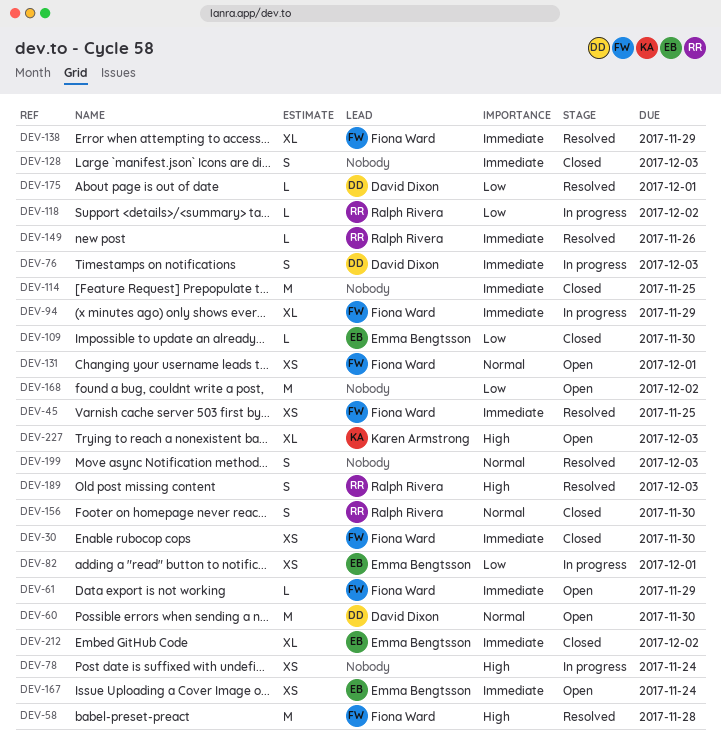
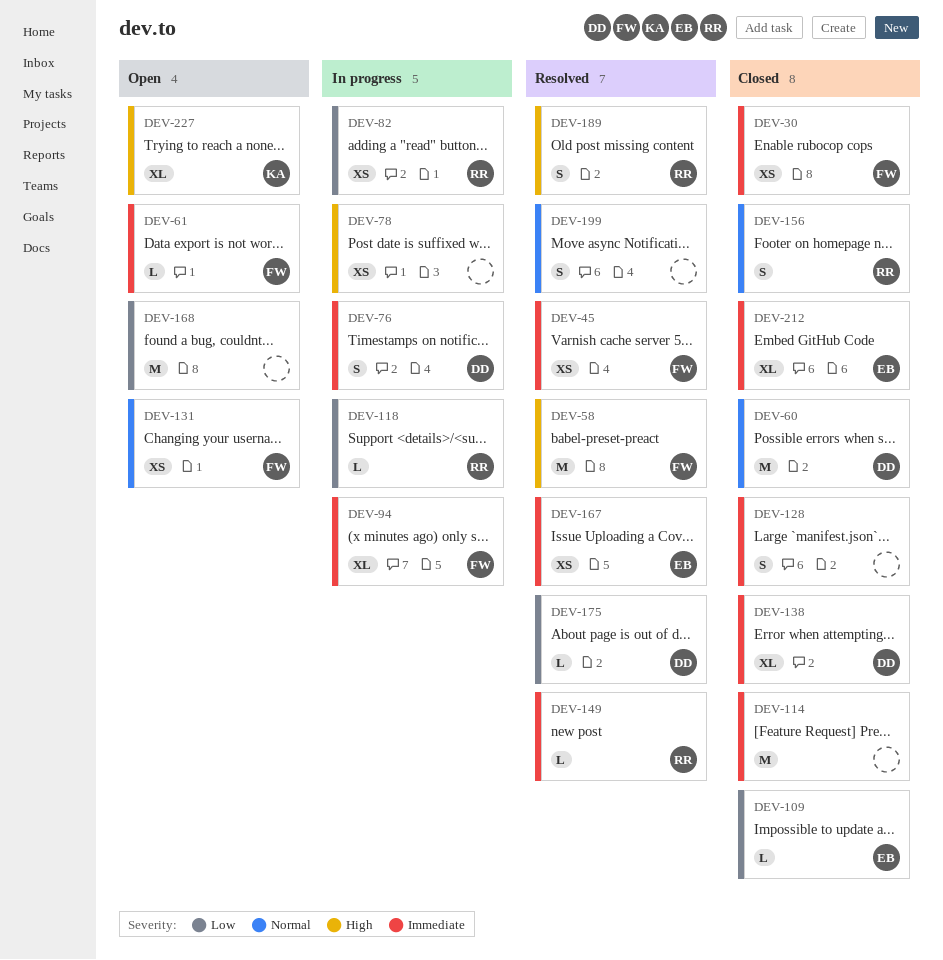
DEV-60, status: Open -> Closed
DEV-82, owner: Emma Bengtsson -> Ralph Rivera
DEV-138, status: Resolved -> Closed
DEV-138, owner: Fiona Ward -> David Dixon
DEV-167, status: Open -> Resolved

